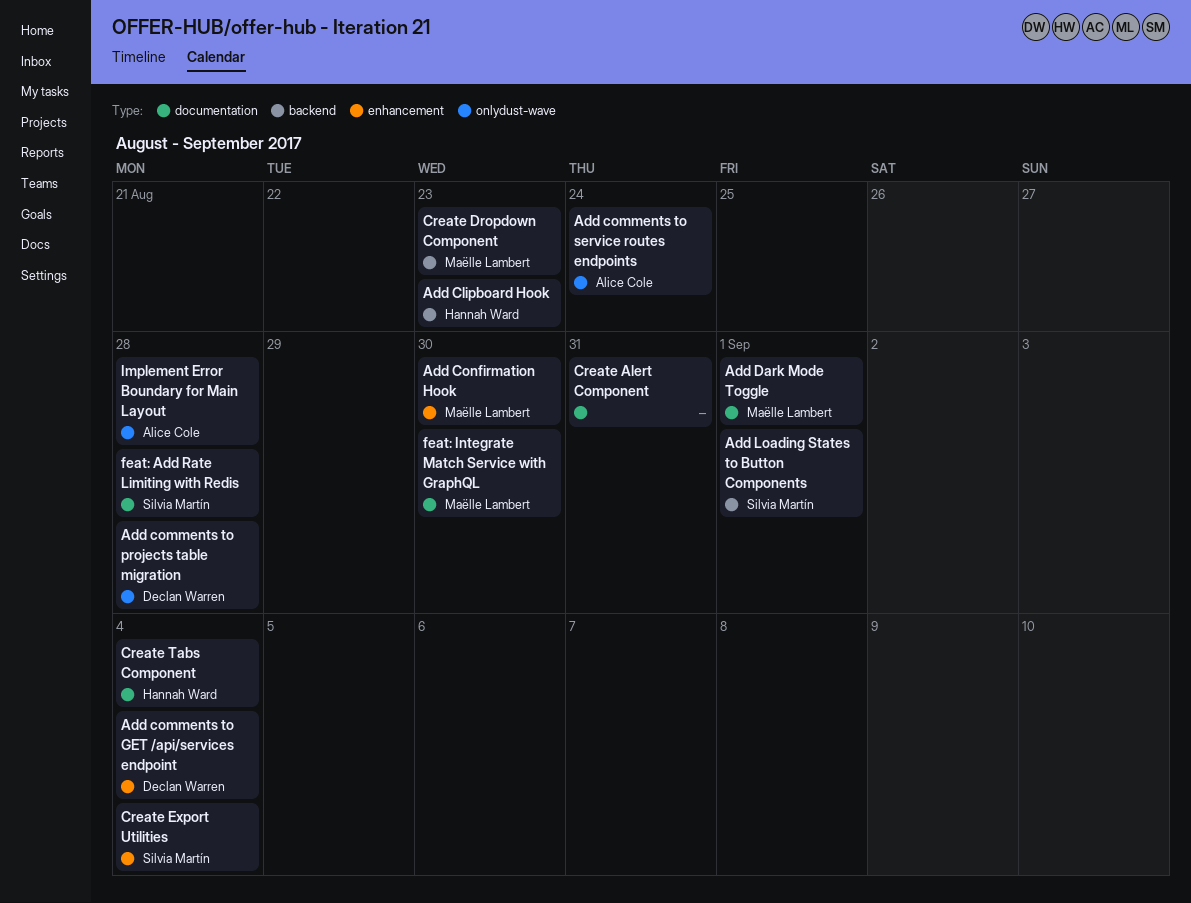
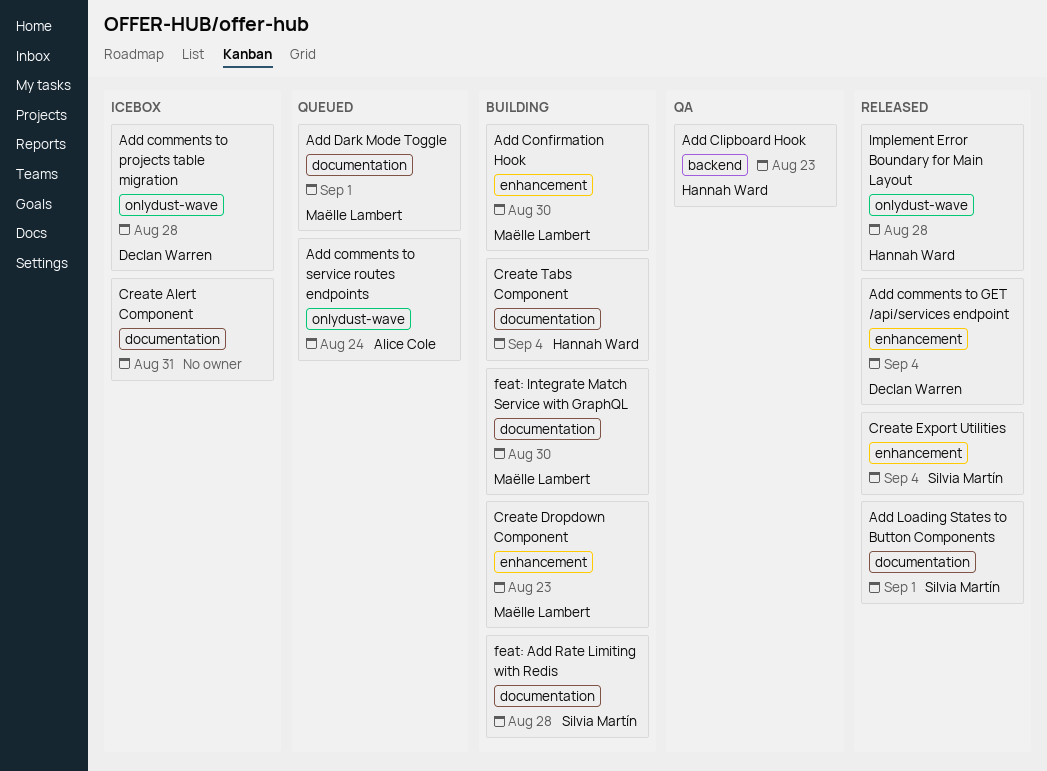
Add Loading States to Button Components, label: backend -> documentation
Create Dropdown Component, label: backend -> enhancement
Implement Error Boundary for Main Layout, owner: Alice Cole -> Hannah Ward

